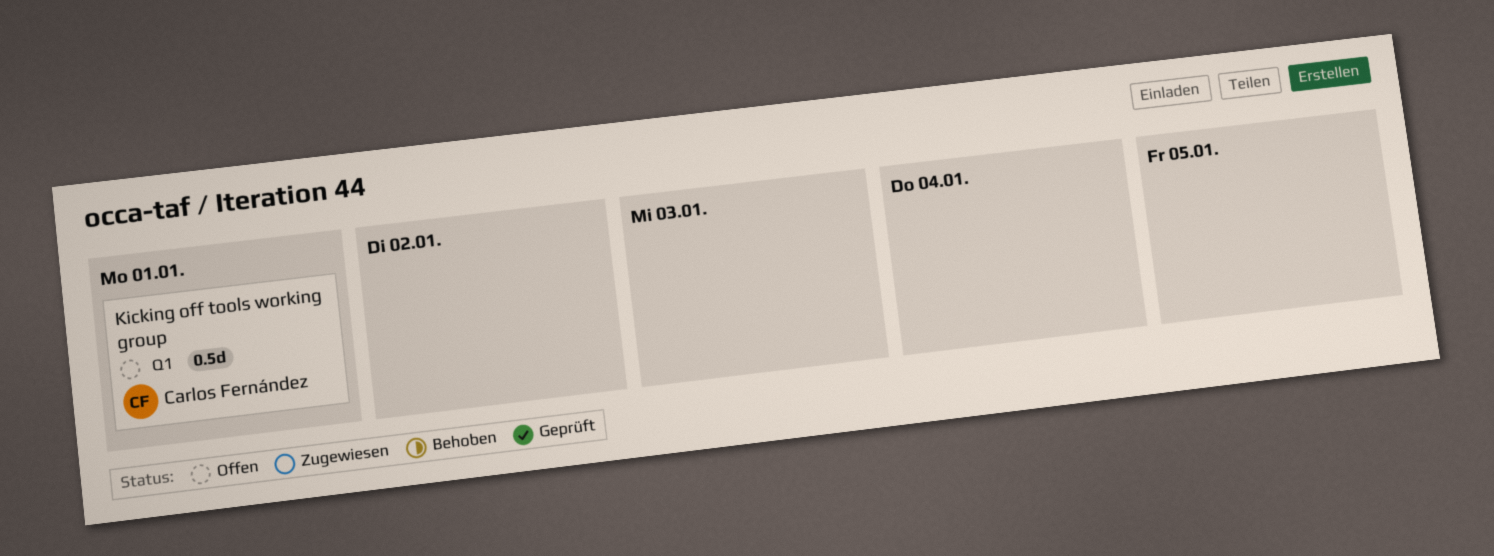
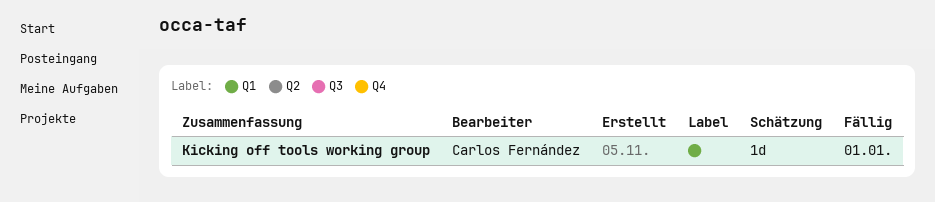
Kicking off tools working group, estimate: 0.5d -> 1d

